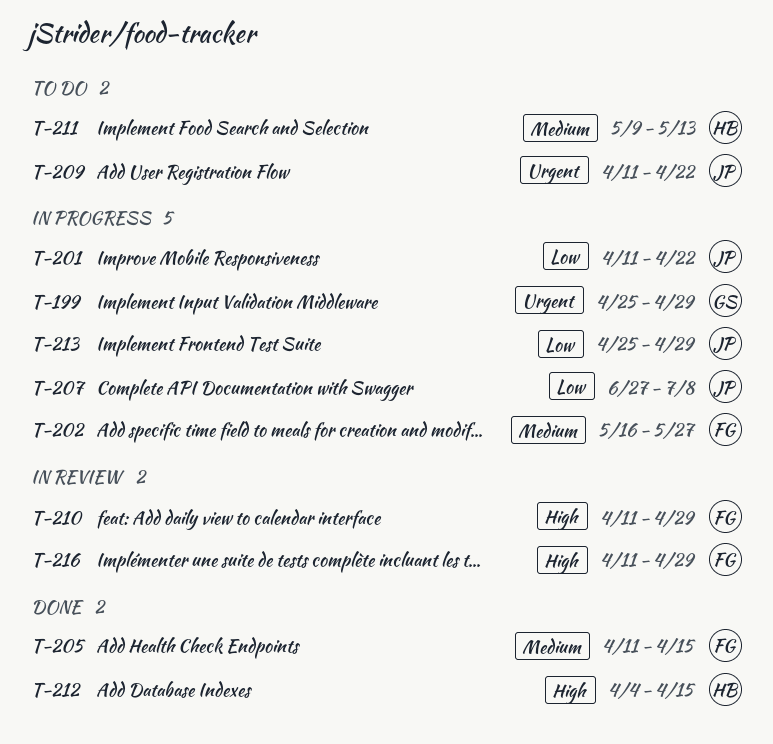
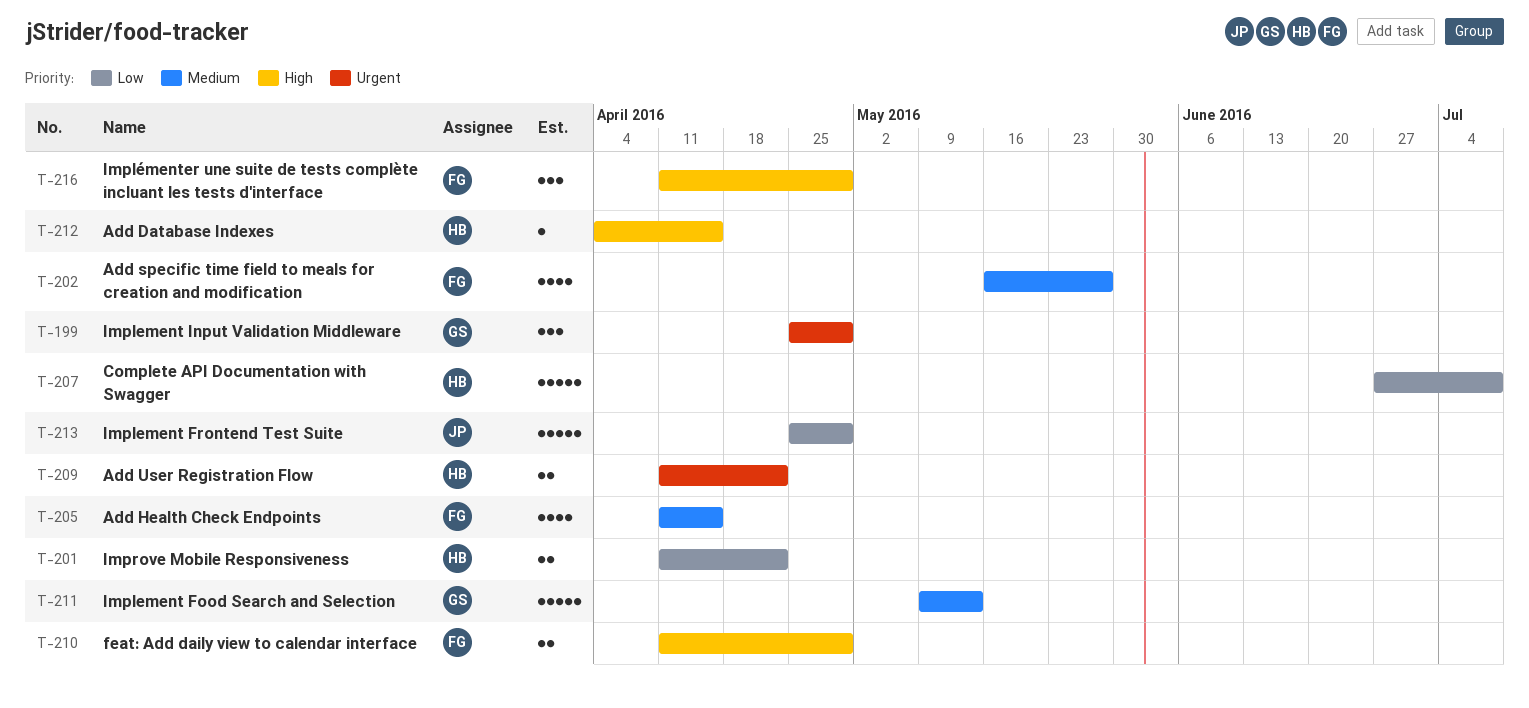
T-201, owner: JP -> HB
T-207, owner: JP -> HB
T-209, owner: JP -> HB
T-211, owner: HB -> GS

